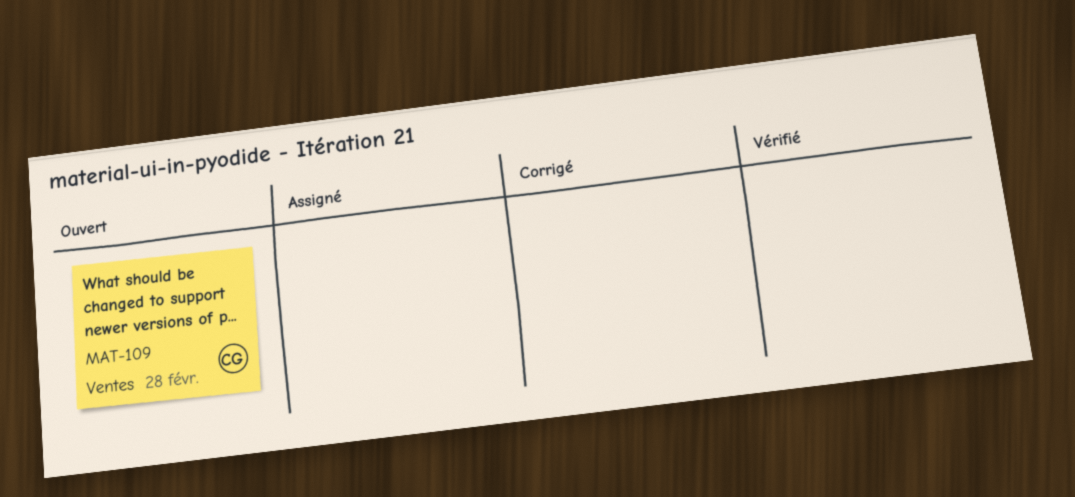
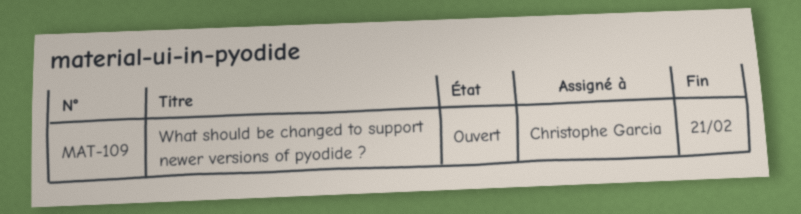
MAT-109, due: Feb 28 -> Feb 21

